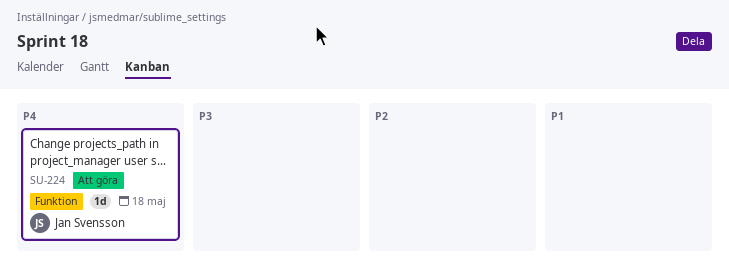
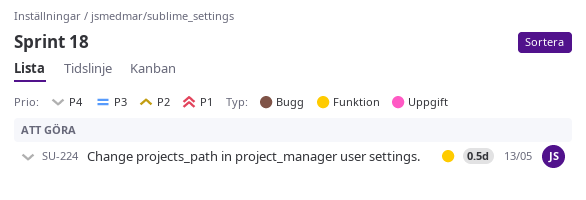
SU-224, estimate: 1d -> 0.5d
SU-224, due: May 18 -> May 13

